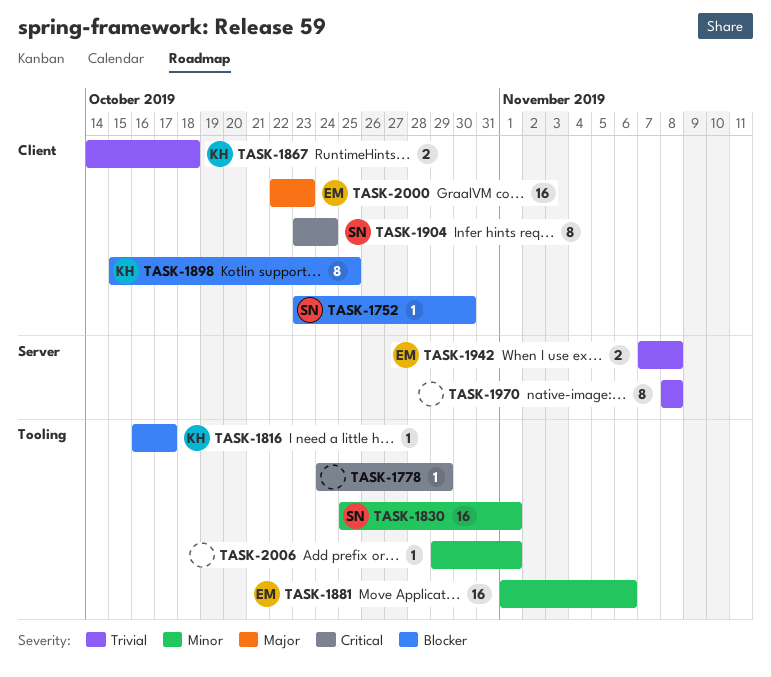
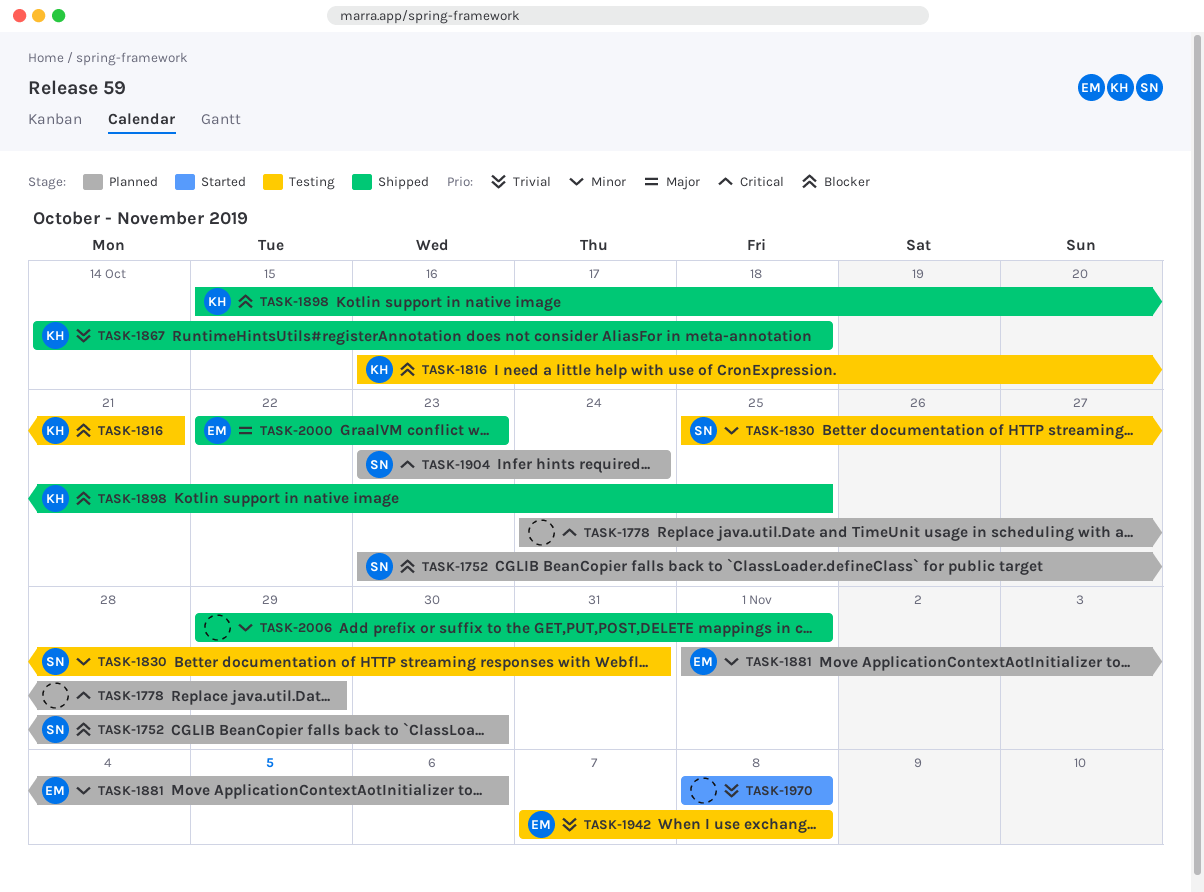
TASK-1816, due: Oct 17 -> Oct 21
TASK-1830, due: Nov 1 -> Oct 31

